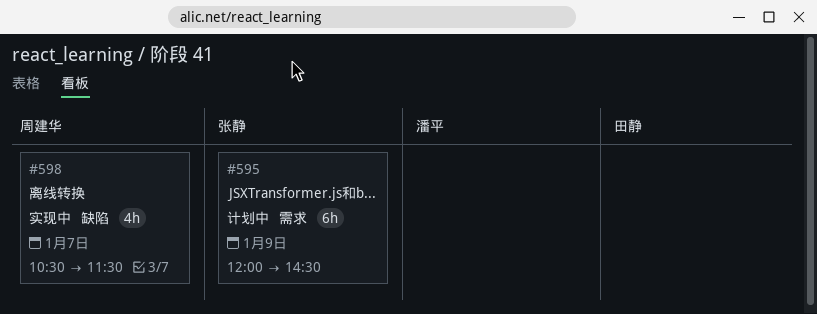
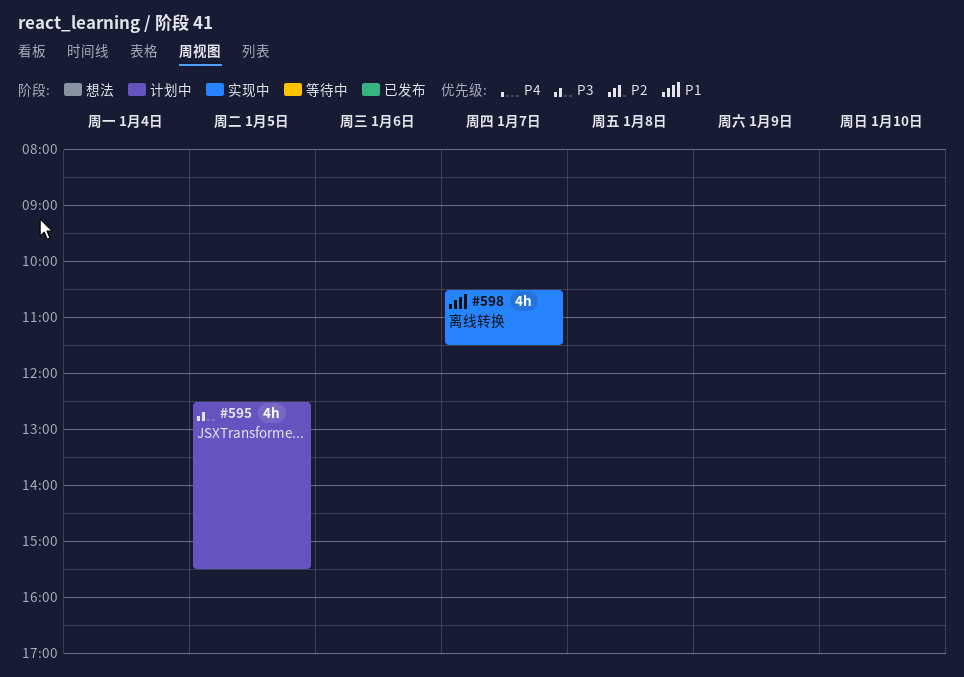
#595, estimate: 6h -> 4h
#595, day: Jan 9 -> Jan 5
#595, begins: 12:00 -> 12:30
#595, ends: 14:30 -> 15:30

